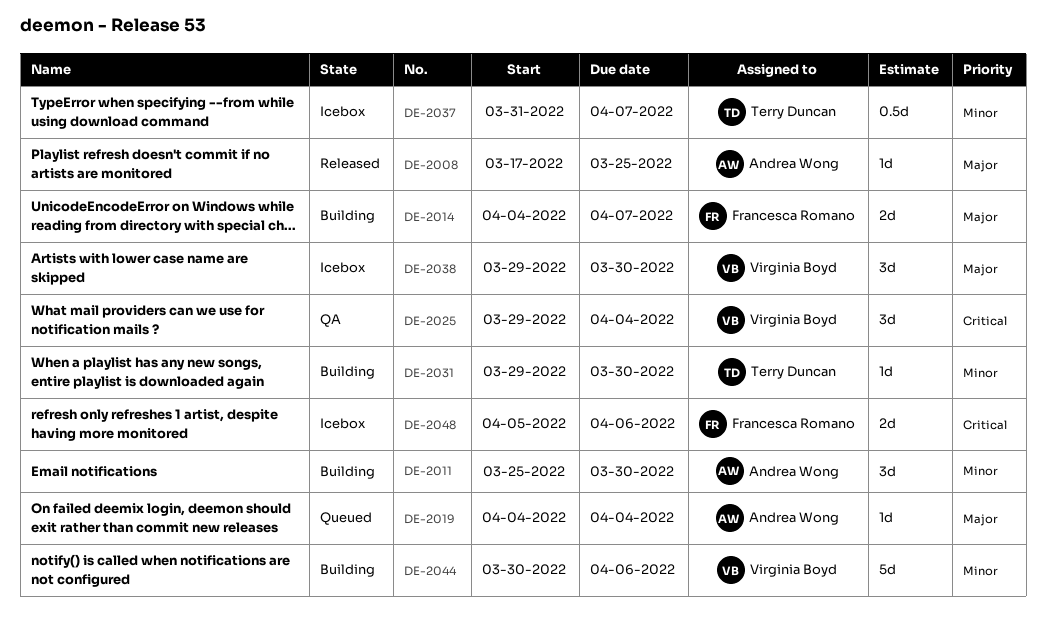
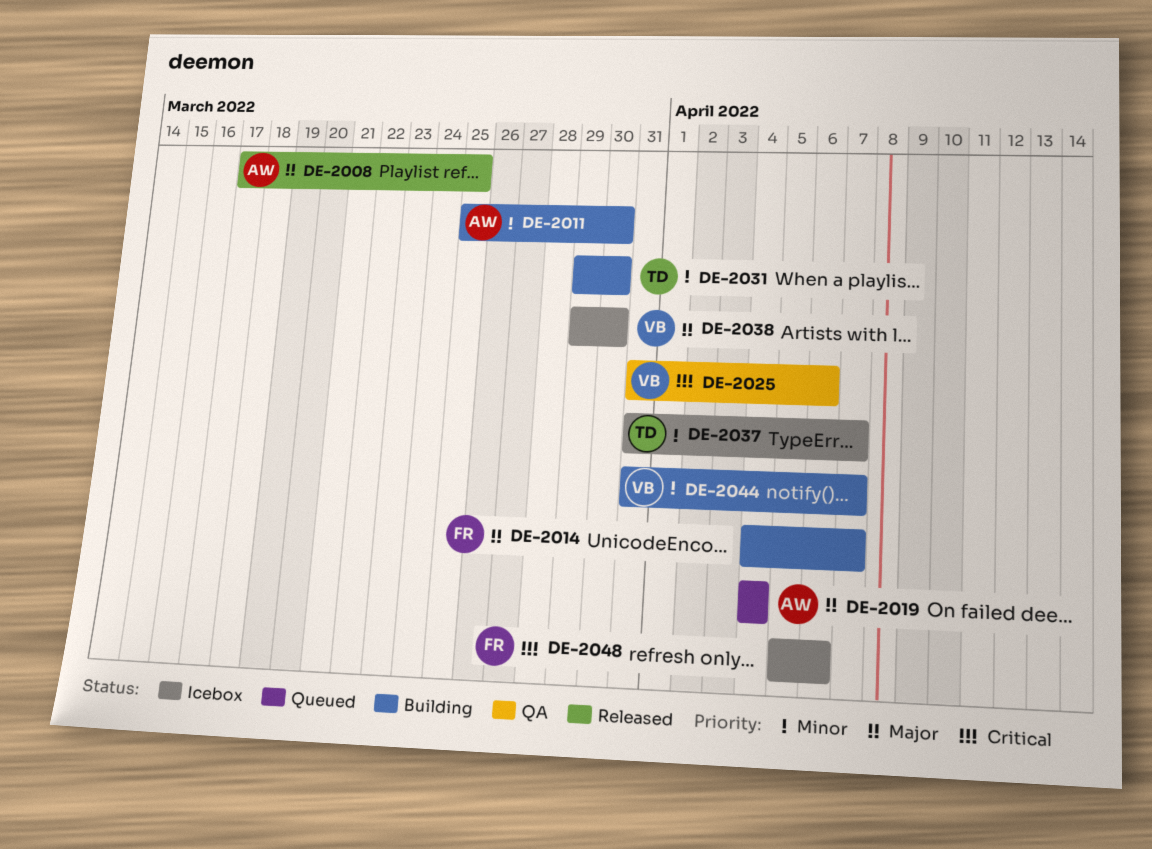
DE-2025, start: Mar 29 -> Mar 31
DE-2025, due: Apr 4 -> Apr 6
DE-2044, start: Mar 30 -> Mar 31
DE-2044, due: Apr 6 -> Apr 7

